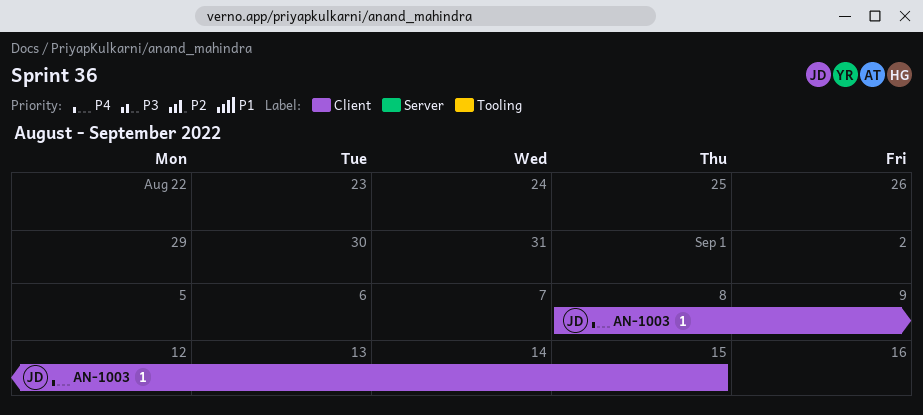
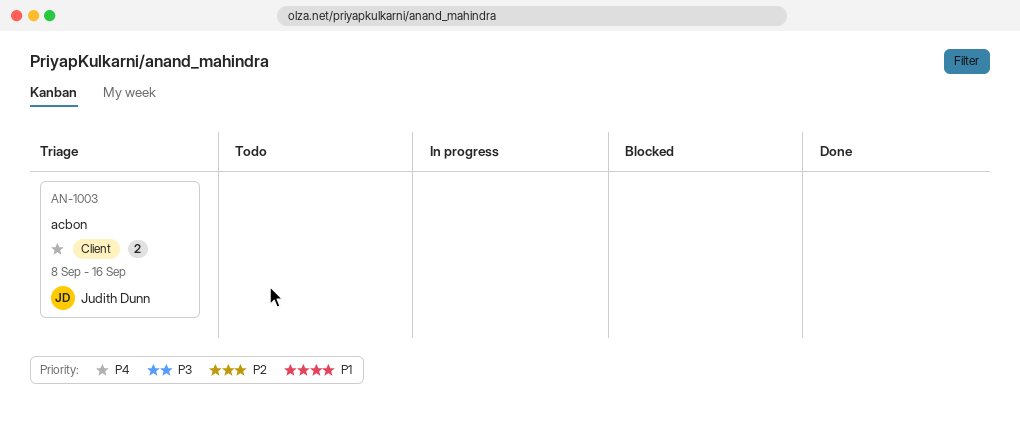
AN-1003, estimate: 1 -> 2
AN-1003, due: Sep 15 -> Sep 16

